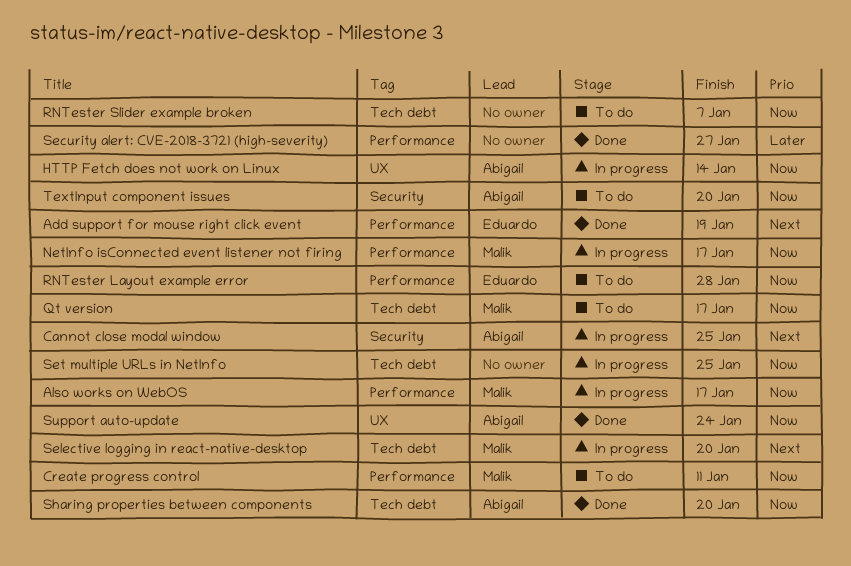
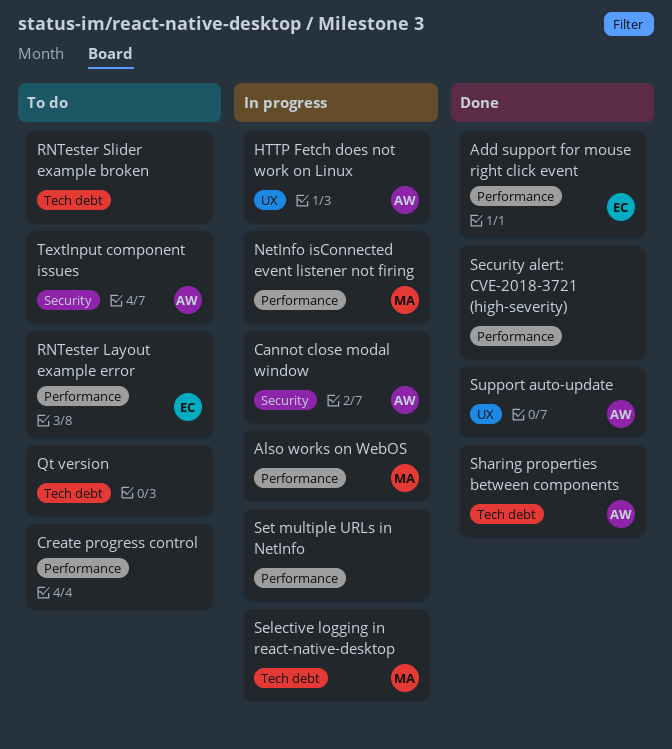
Create progress control, owner: Malik -> none
Qt version, owner: Malik -> none
Set multiple URLs in NetInfo, label: Tech debt -> Performance

